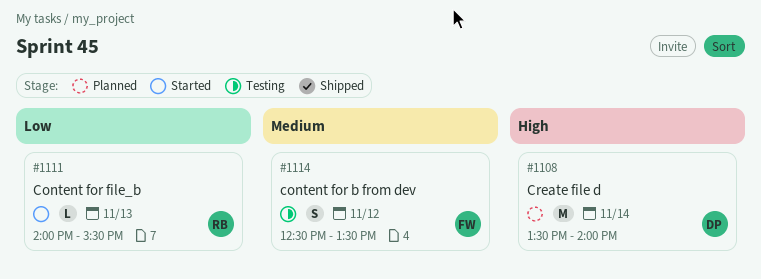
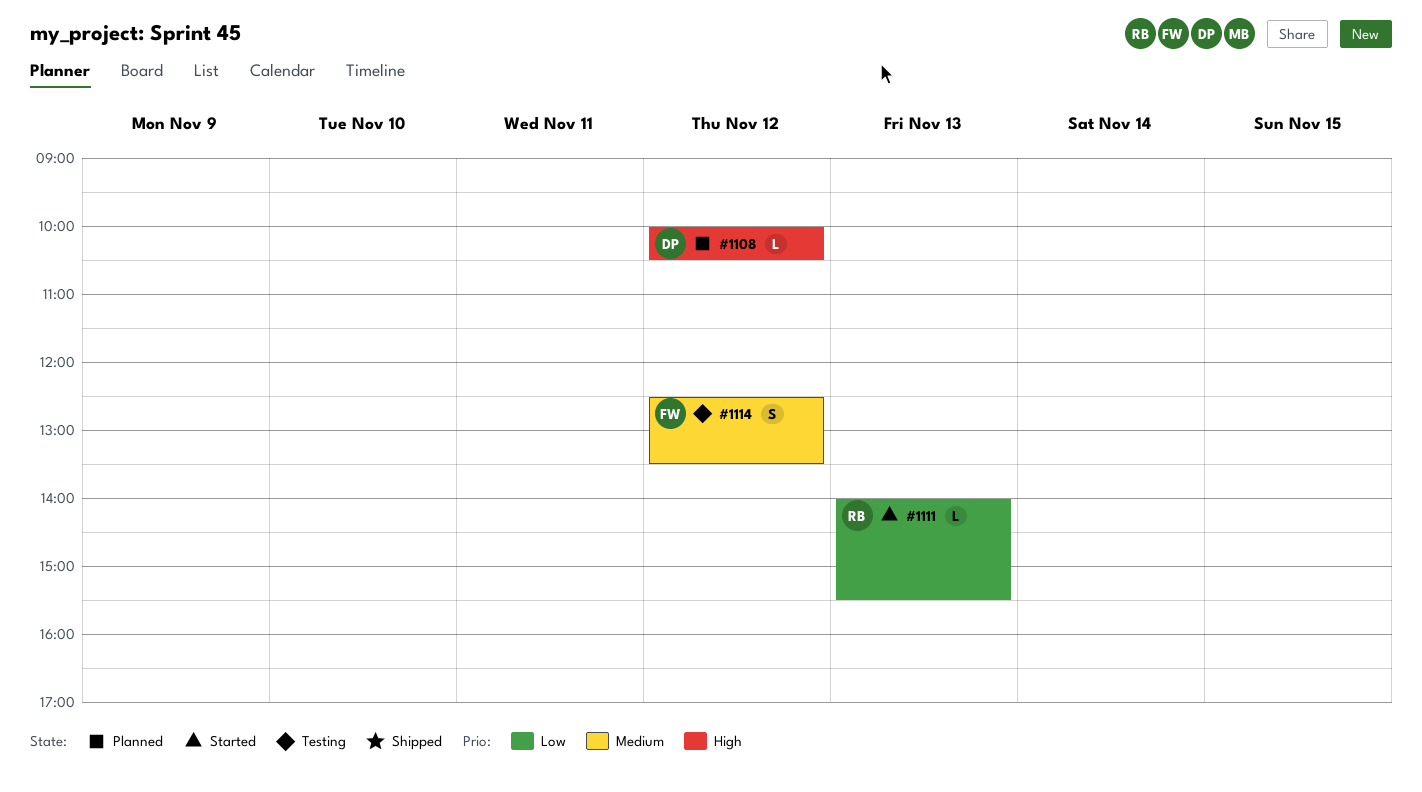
#1108, estimate: M -> L
#1108, day: Nov 14 -> Nov 12
#1108, begins: 13:30 -> 10:00
#1108, ends: 14:00 -> 10:30

